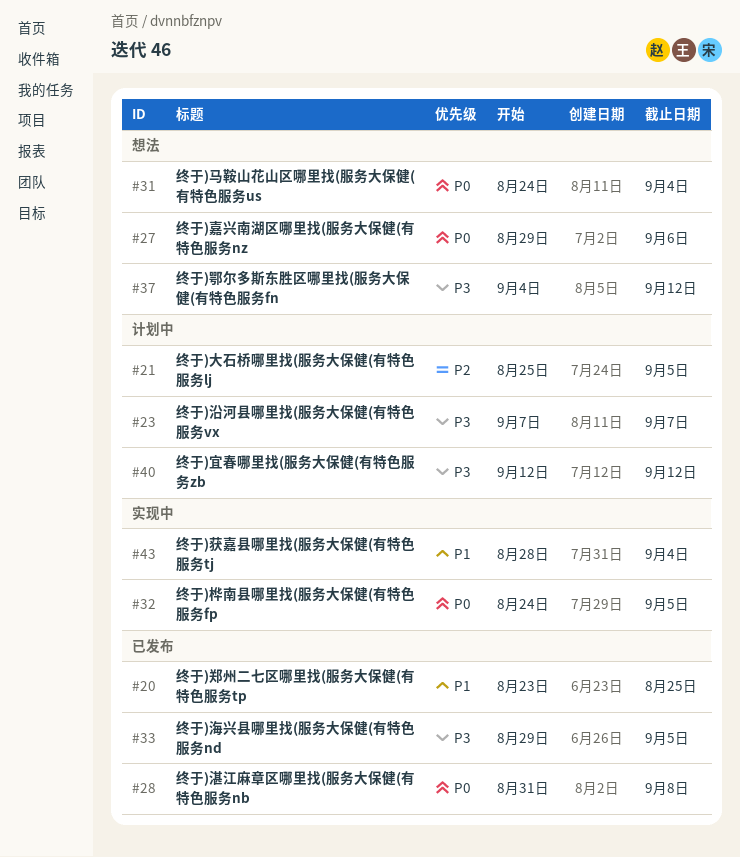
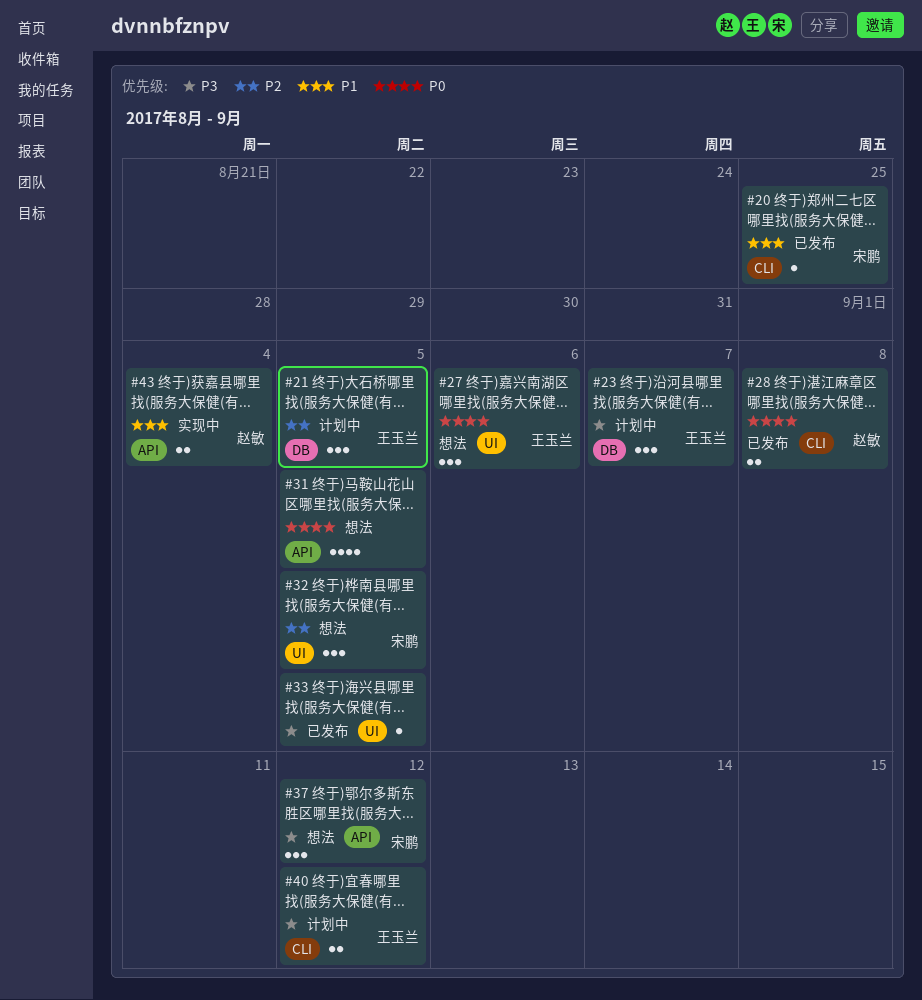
#31, due: Sep 4 -> Sep 5
#32, status: 实现中 -> 想法
#32, priority: P0 -> P2

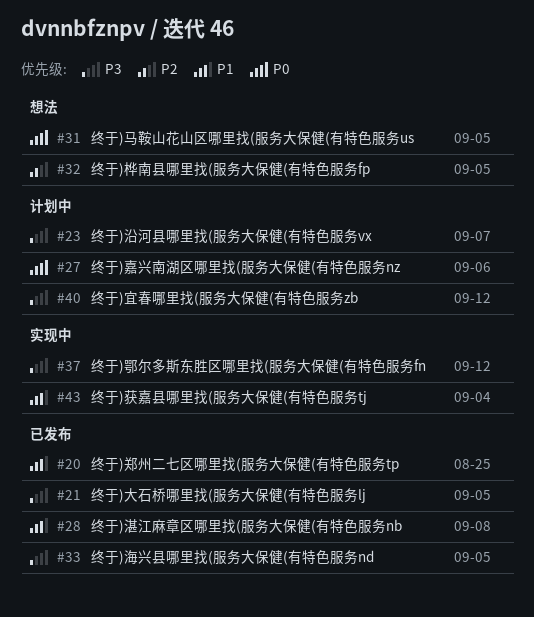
#21, status: 计划中 -> 已发布
#21, priority: P2 -> P3
#27, status: 想法 -> 计划中
#28, priority: P0 -> P1
#37, status: 想法 -> 实现中

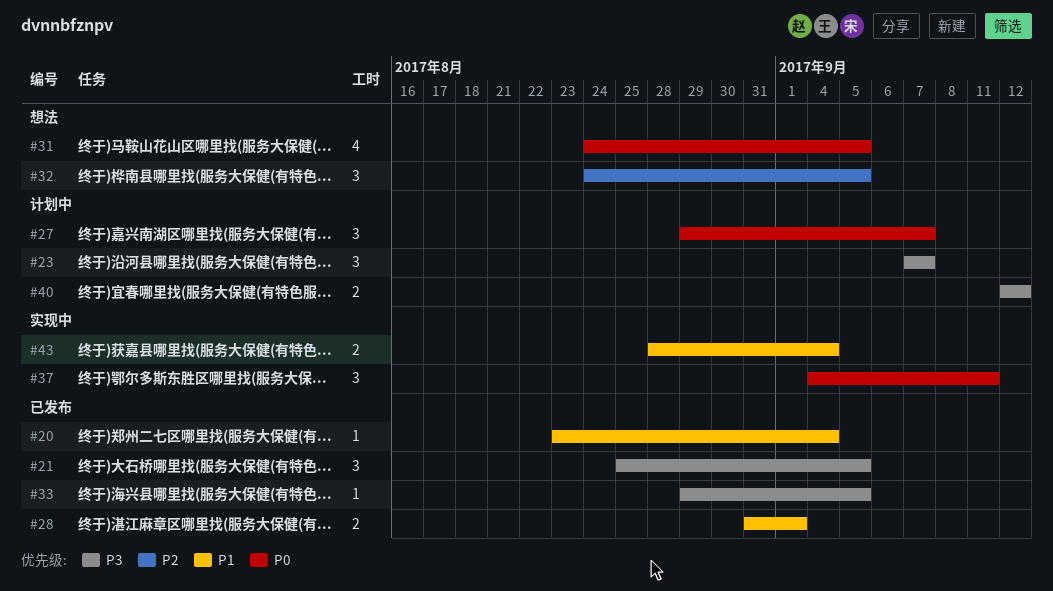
#20, due: Aug 25 -> Sep 4
#27, due: Sep 6 -> Sep 7
#28, due: Sep 8 -> Sep 1
#37, priority: P3 -> P0
#37, due: Sep 12 -> Sep 11

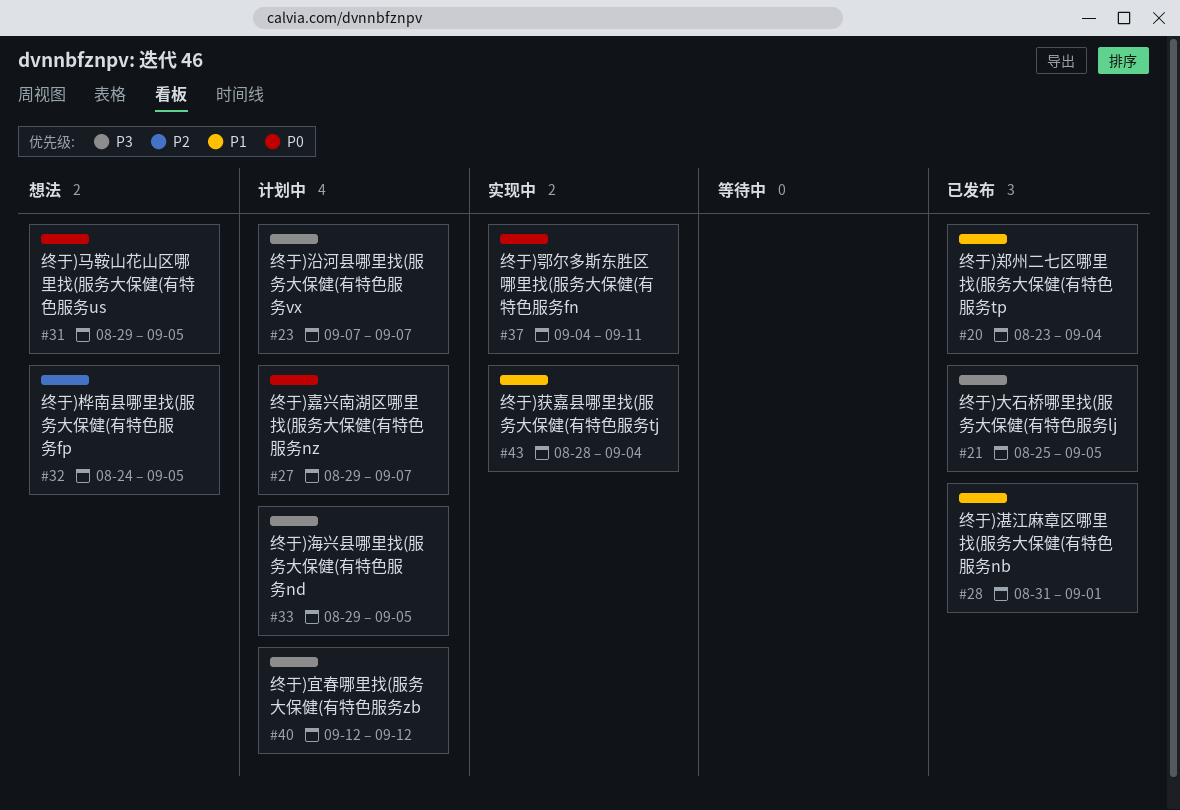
#31, start: Aug 24 -> Aug 29
#33, status: 已发布 -> 计划中

